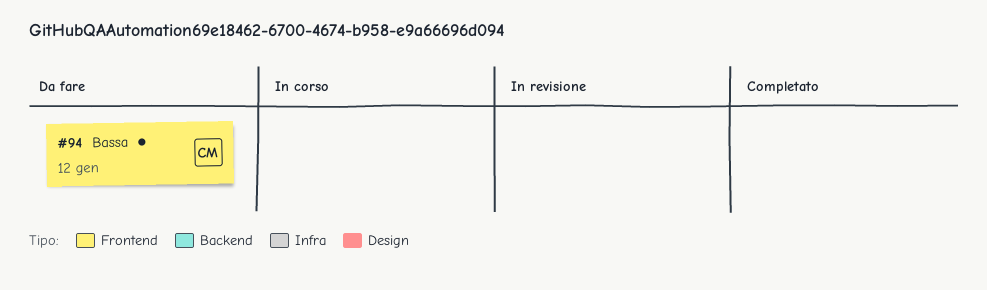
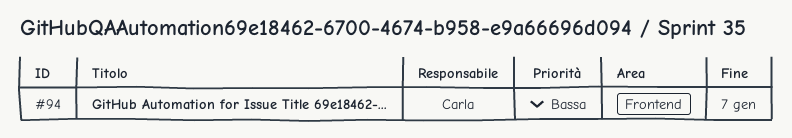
#94, due: Jan 12 -> Jan 7

